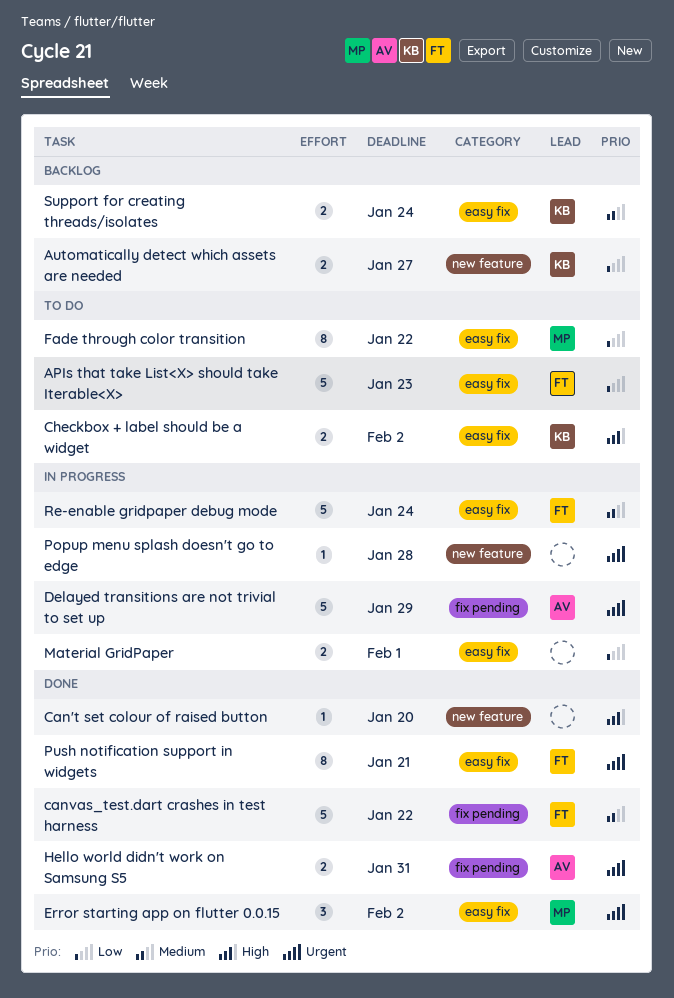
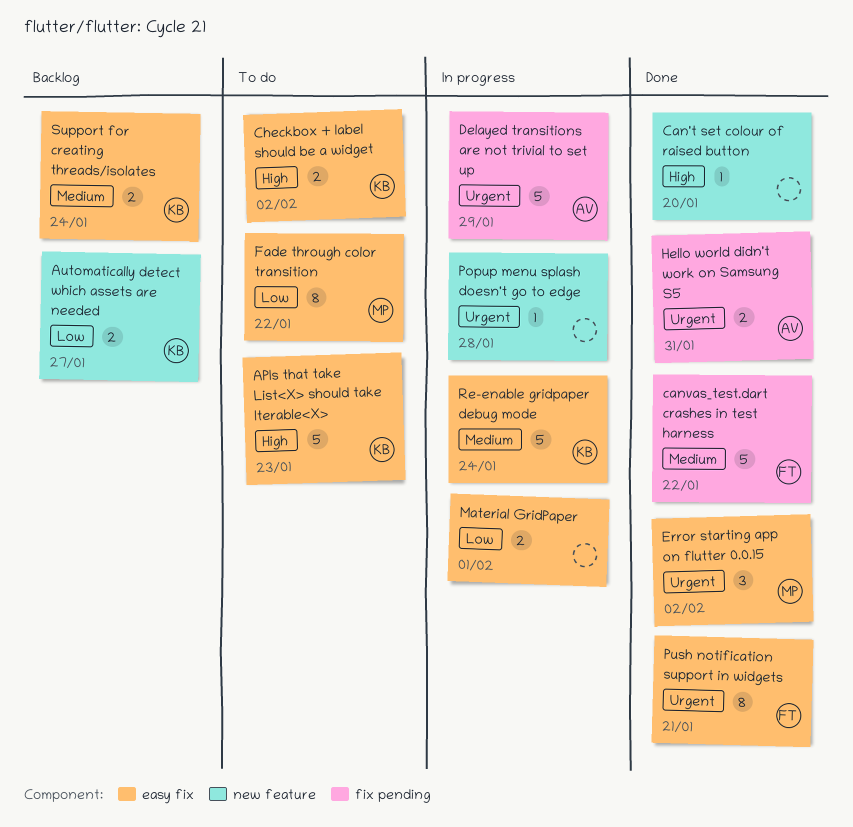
APIs that take List<X> should take Iterable<X>, owner: FT -> KB
APIs that take List<X> should take Iterable<X>, priority: Low -> High
Re-enable gridpaper debug mode, owner: FT -> KB

